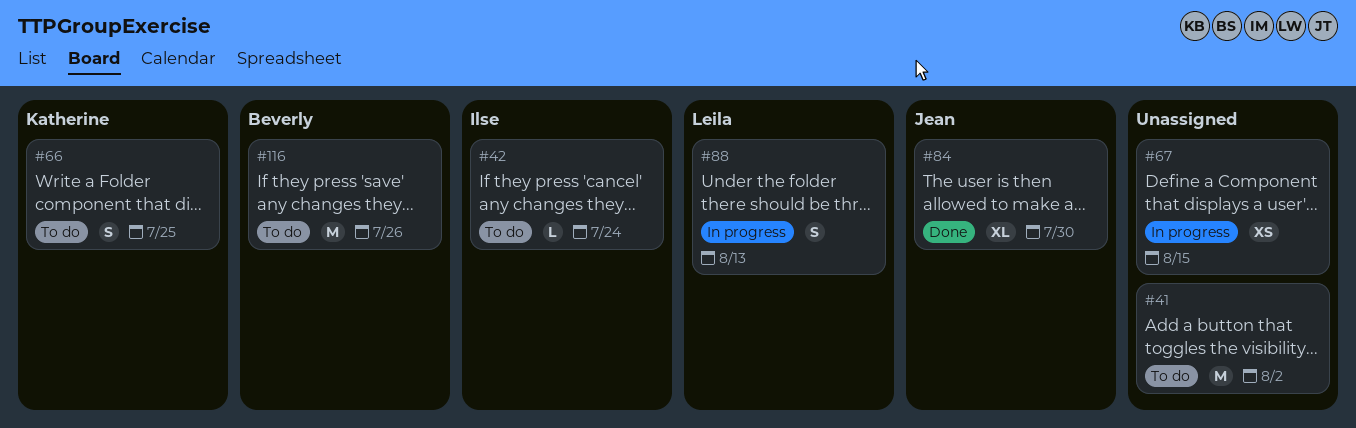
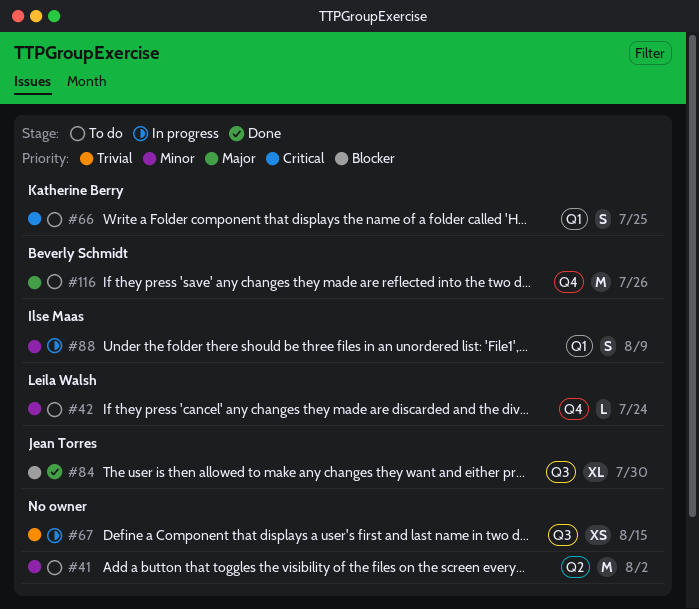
#42, owner: Ilse Maas -> Leila Walsh
#88, owner: Leila Walsh -> Ilse Maas
#88, due: Aug 13 -> Aug 9

